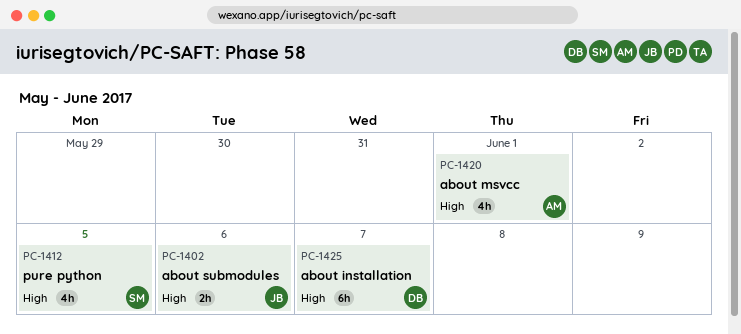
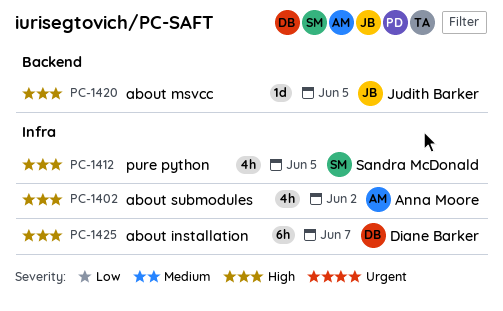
PC-1402, owner: Judith Barker -> Anna Moore
PC-1402, estimate: 2h -> 4h
PC-1402, due: Jun 6 -> Jun 2
PC-1420, owner: Anna Moore -> Judith Barker
PC-1420, estimate: 4h -> 1d
PC-1420, due: Jun 1 -> Jun 5

